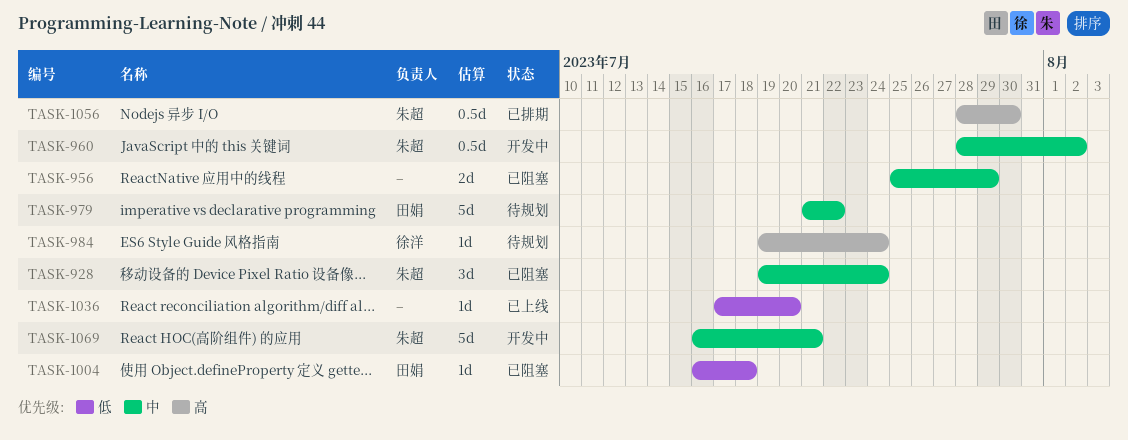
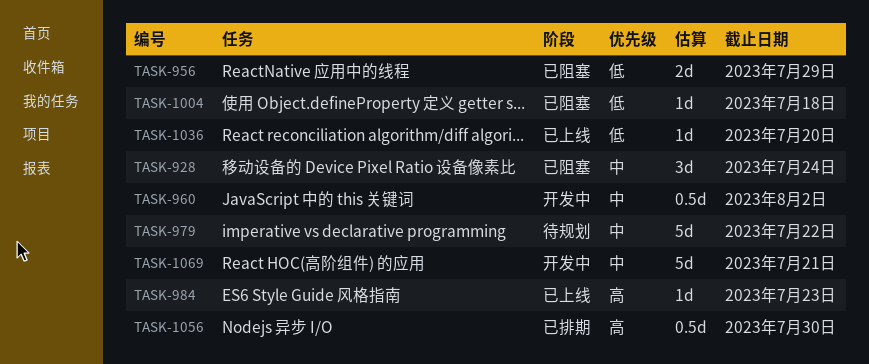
TASK-956, priority: 中 -> 低
TASK-984, status: 待规划 -> 已上线
TASK-984, due: Jul 24 -> Jul 23

